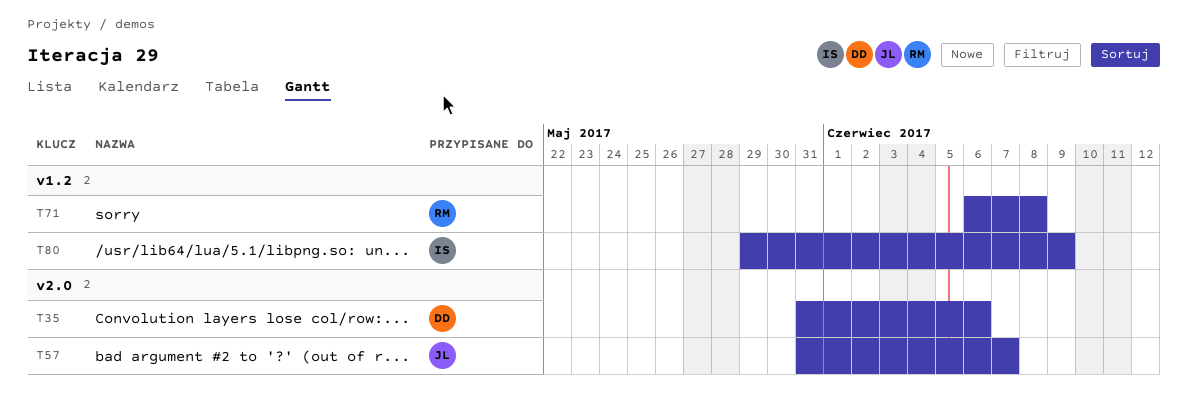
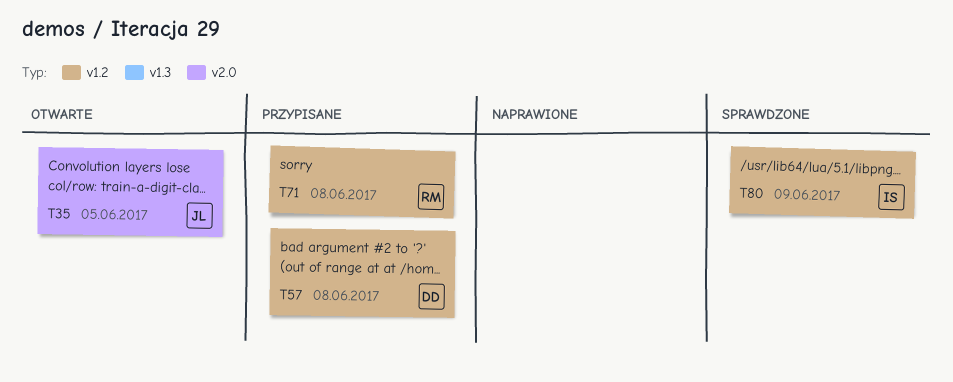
T35, owner: DD -> JL
T35, due: Jun 6 -> Jun 5
T57, owner: JL -> DD
T57, label: v2.0 -> v1.2
T57, due: Jun 7 -> Jun 8

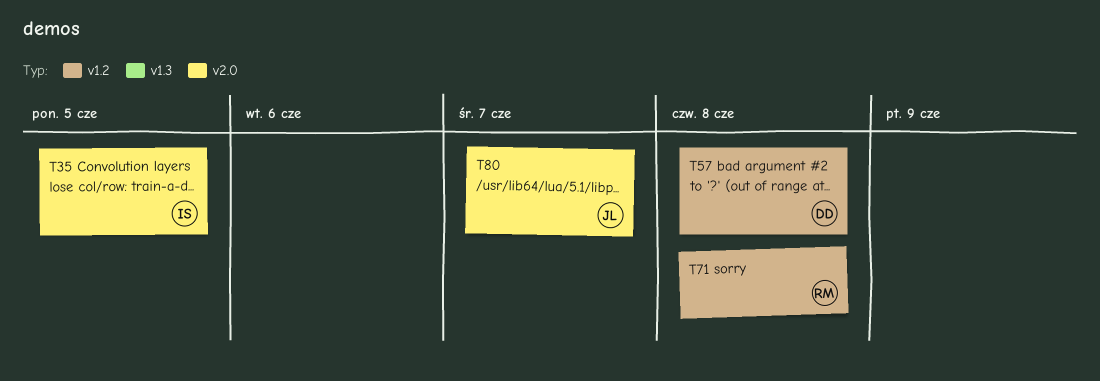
T35, owner: JL -> IS
T80, owner: IS -> JL
T80, label: v1.2 -> v2.0
T80, due: Jun 9 -> Jun 7

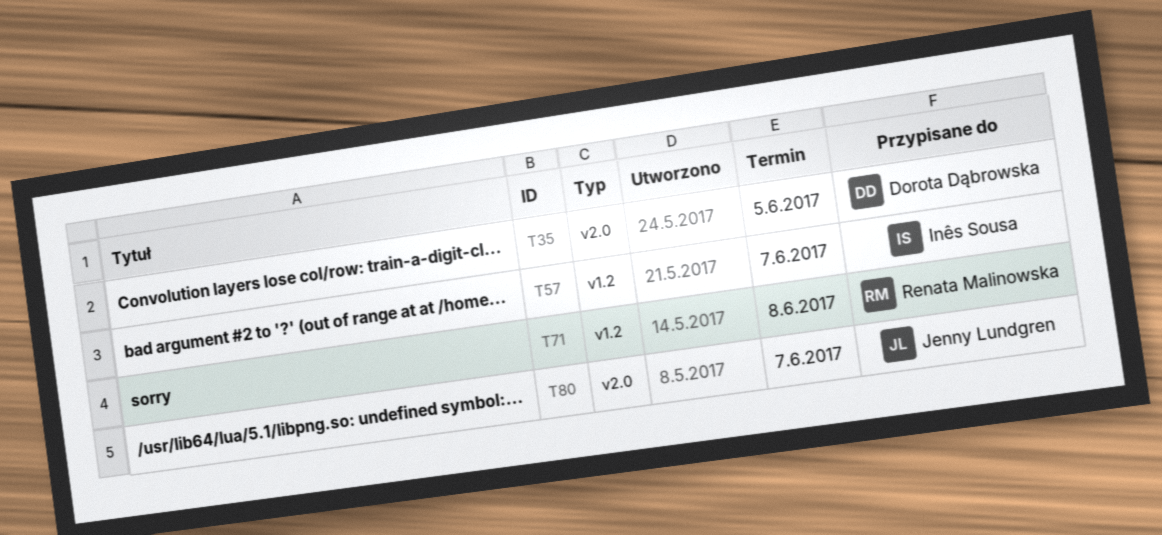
T35, owner: Inês Sousa -> Dorota Dąbrowska
T57, owner: Dorota Dąbrowska -> Inês Sousa
T57, due: Jun 8 -> Jun 7

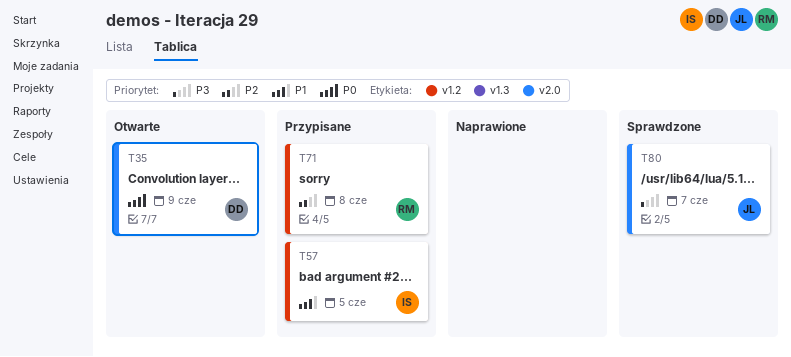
T35, due: Jun 5 -> Jun 9
T57, due: Jun 7 -> Jun 5

